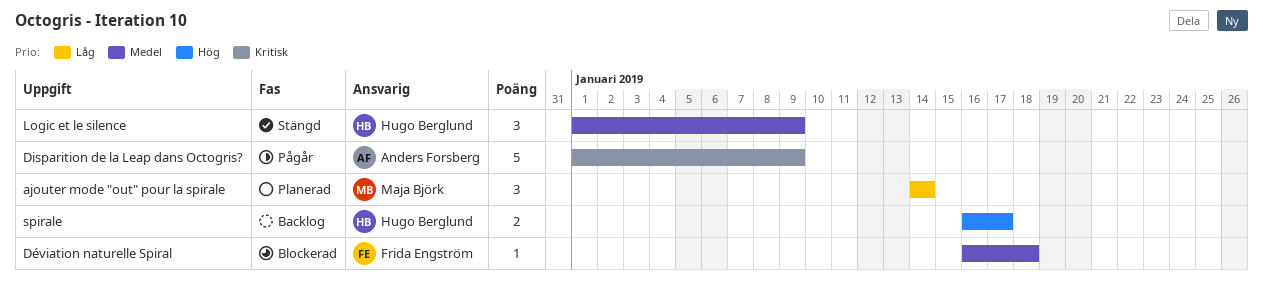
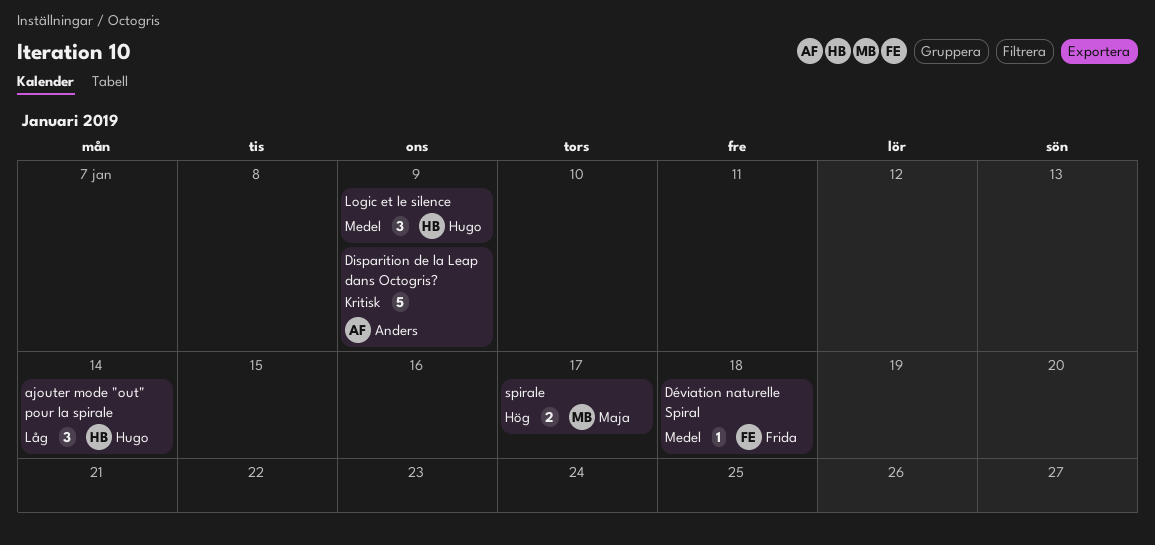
ajouter mode "out" pour la spirale, owner: Maja Björk -> Hugo Berglund
spirale, owner: Hugo Berglund -> Maja Björk

